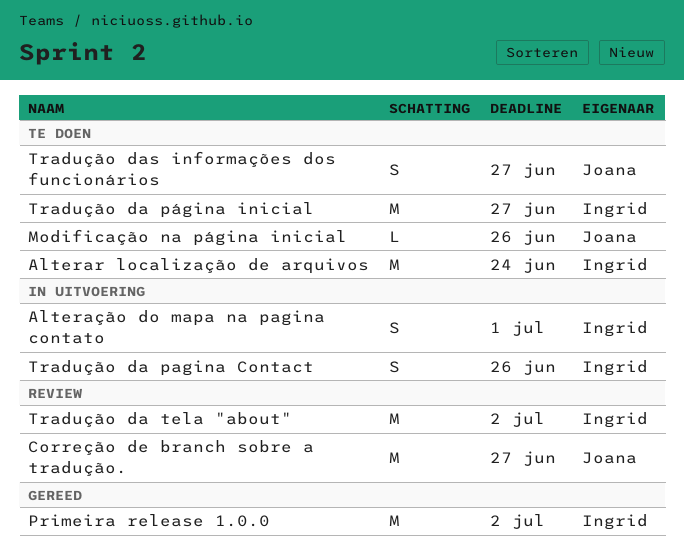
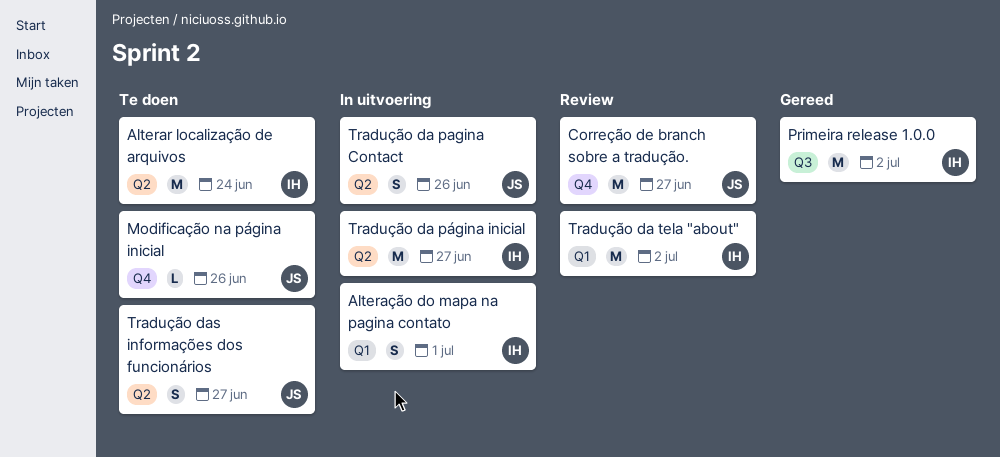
Tradução da pagina Contact, owner: Ingrid -> Joana
Tradução da página inicial, status: Te doen -> In uitvoering

